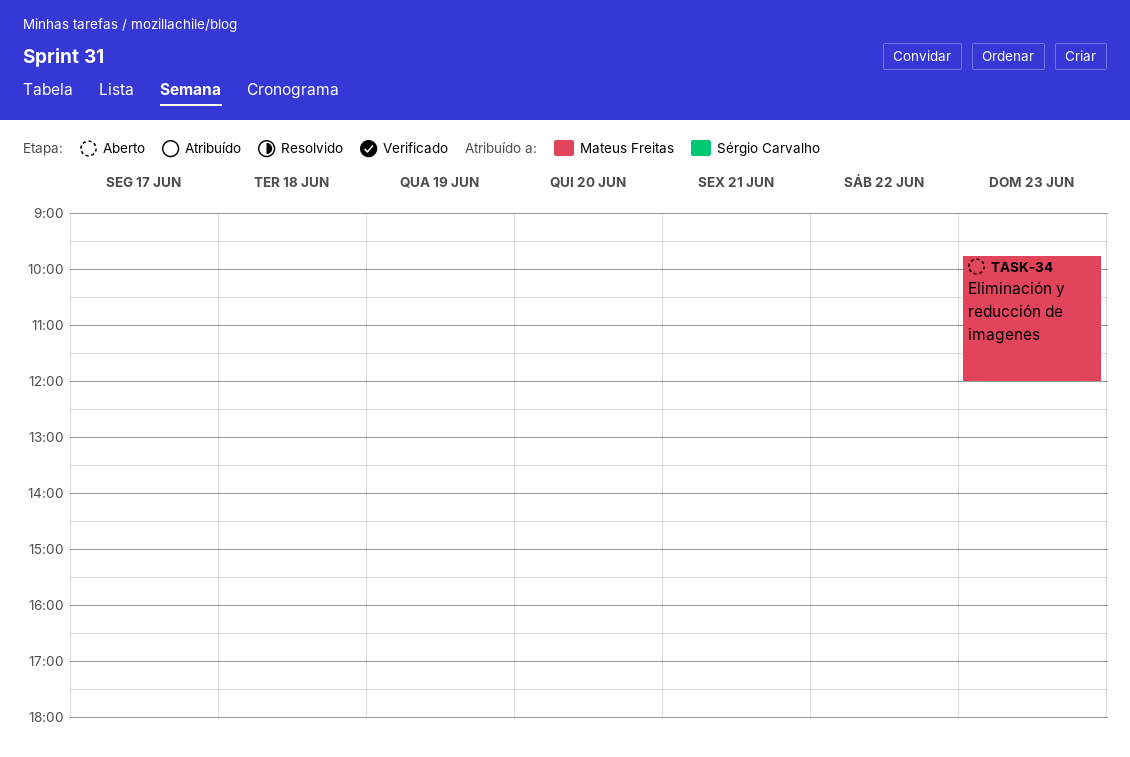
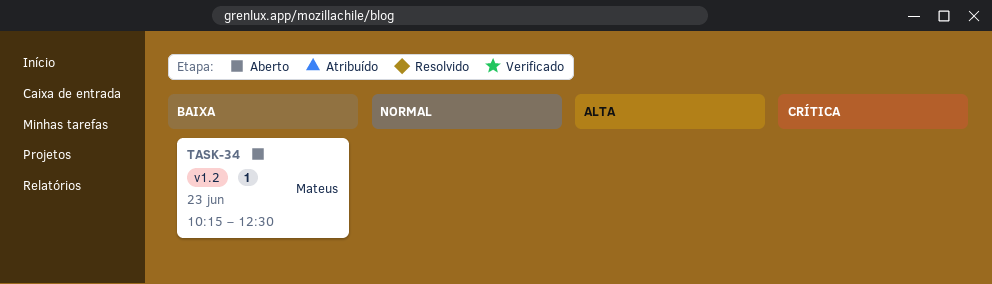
TASK-34, begins: 09:45 -> 10:15
TASK-34, ends: 12:00 -> 12:30

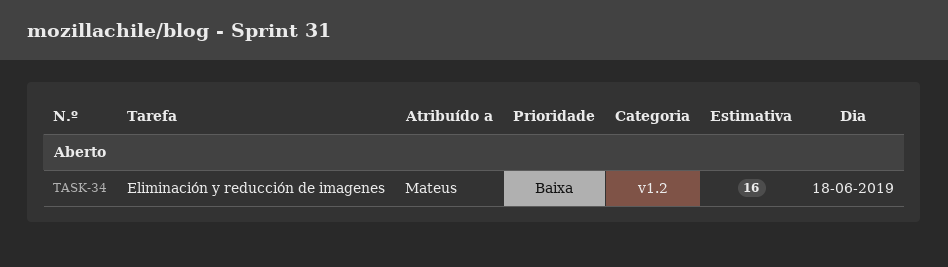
TASK-34, estimate: 1 -> 16
TASK-34, day: Jun 23 -> Jun 18

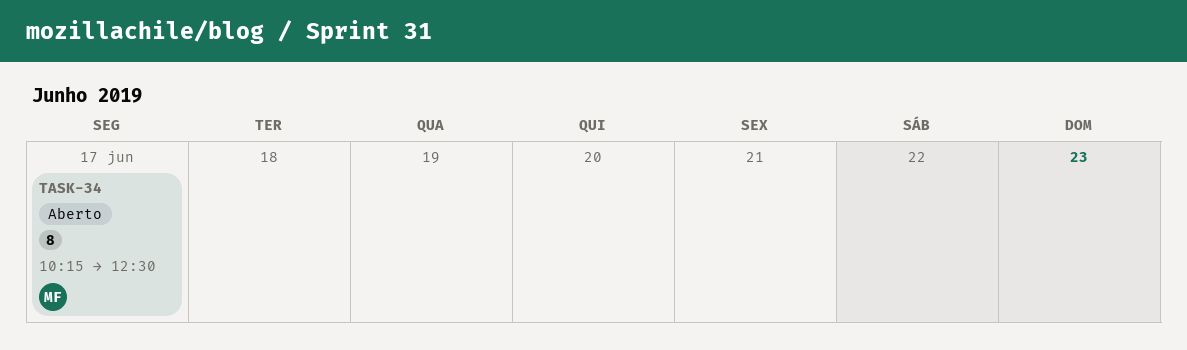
TASK-34, estimate: 16 -> 8
TASK-34, day: Jun 18 -> Jun 17

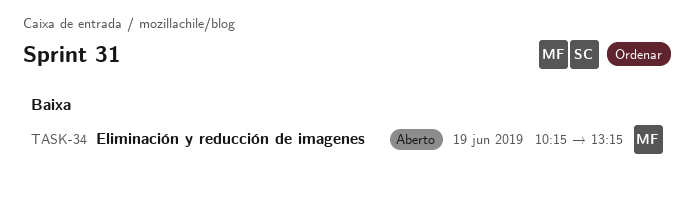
TASK-34, day: Jun 17 -> Jun 19
TASK-34, ends: 12:30 -> 13:15

